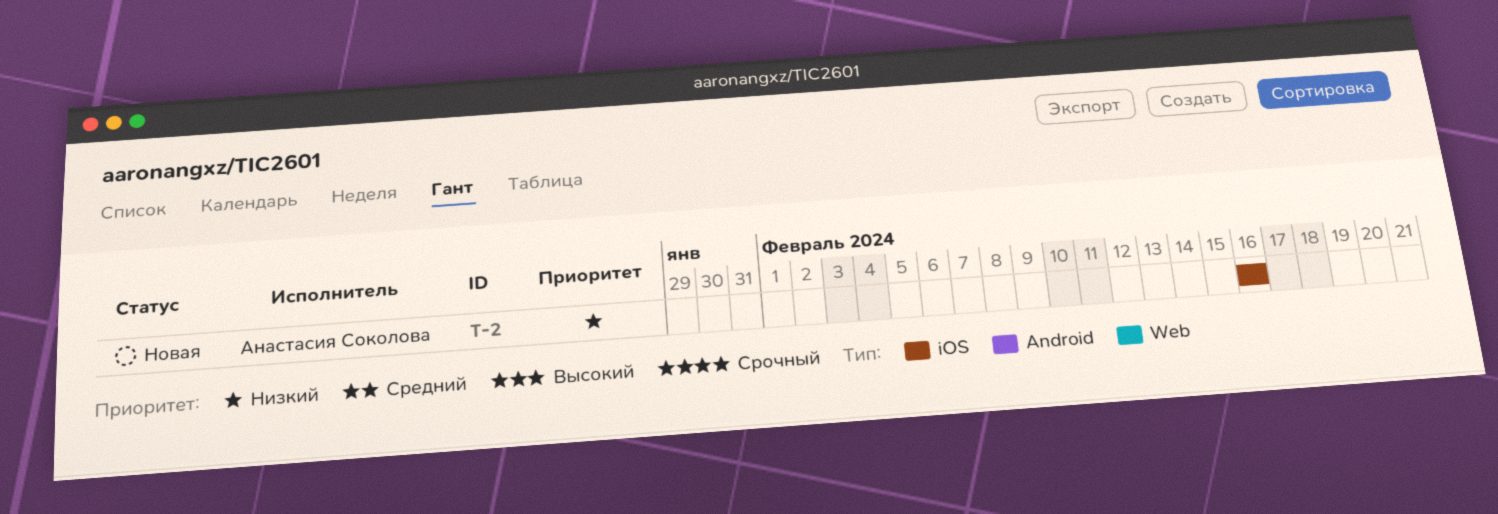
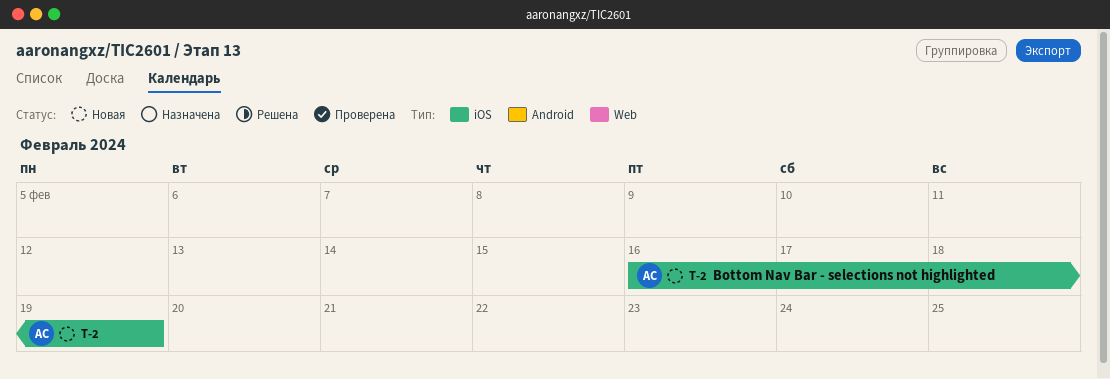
T-2, due: Feb 16 -> Feb 19

